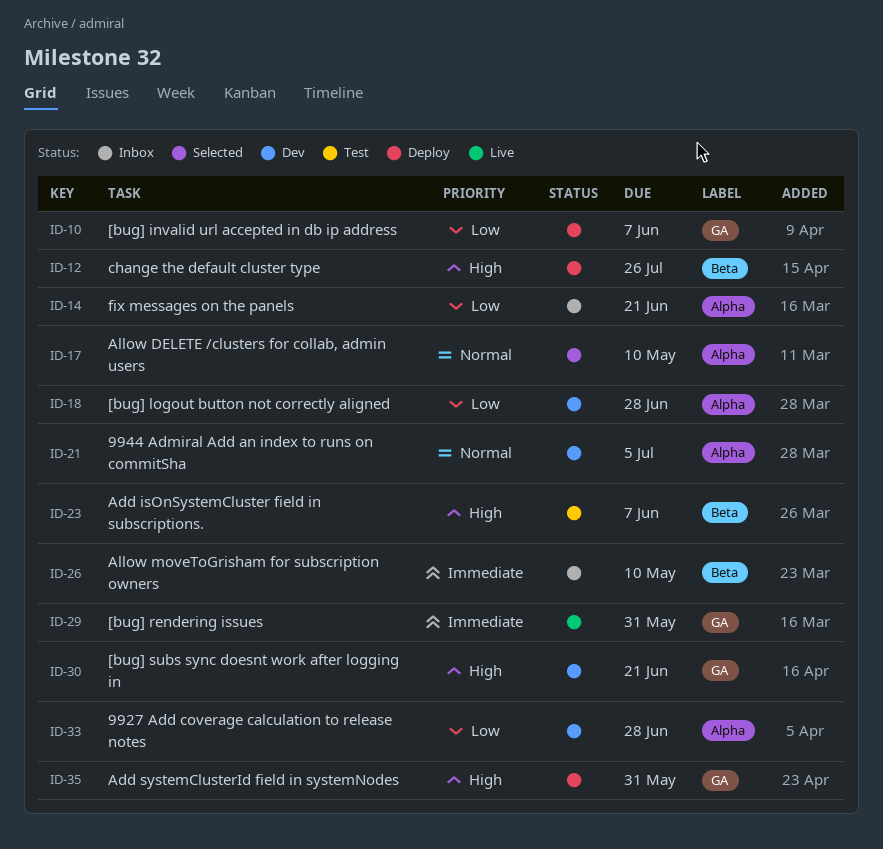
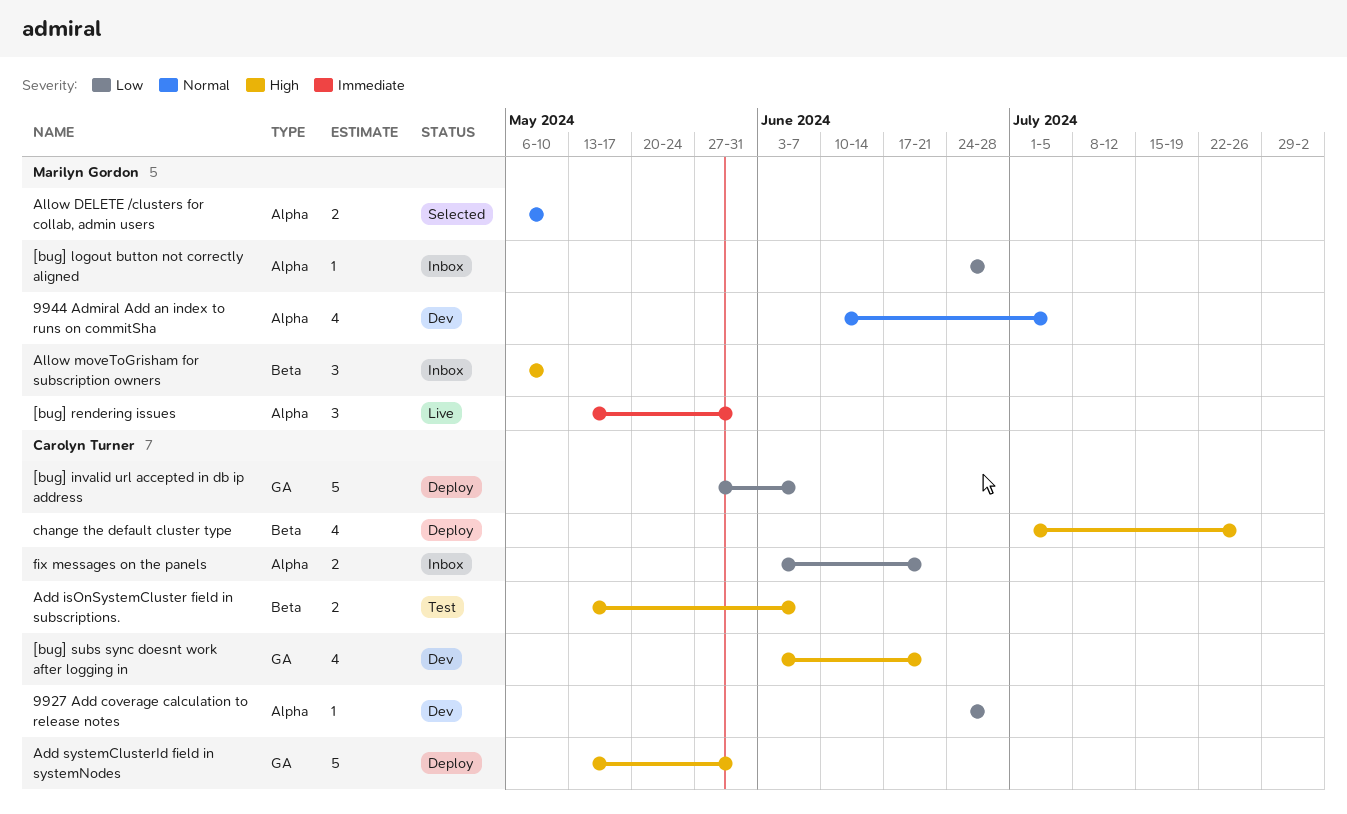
[bug] logout button not correctly aligned, status: Dev -> Inbox
[bug] rendering issues, label: GA -> Alpha
Allow moveToGrisham for subscription owners, priority: Immediate -> High

